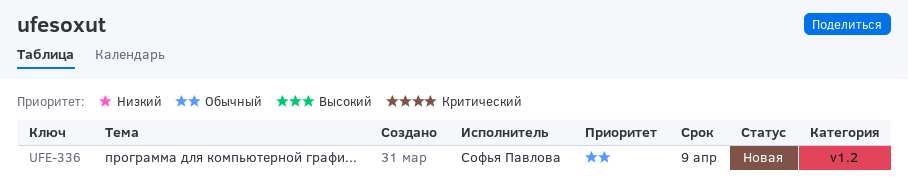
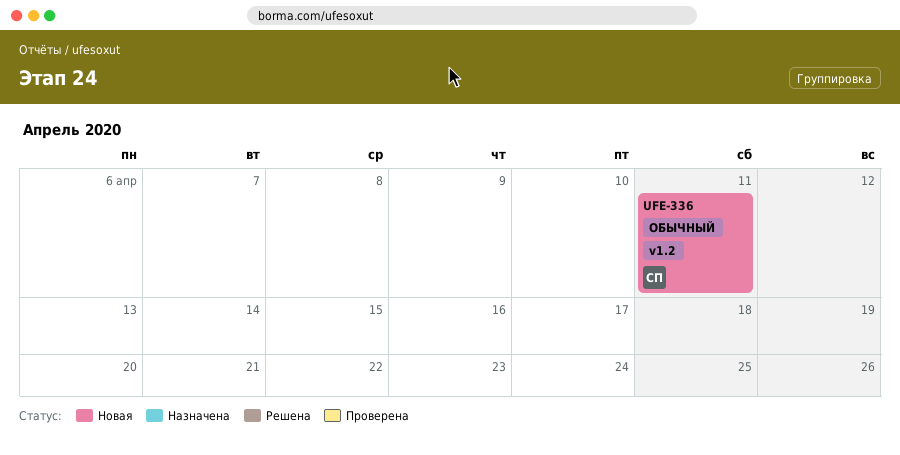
UFE-336, due: Apr 9 -> Apr 11

